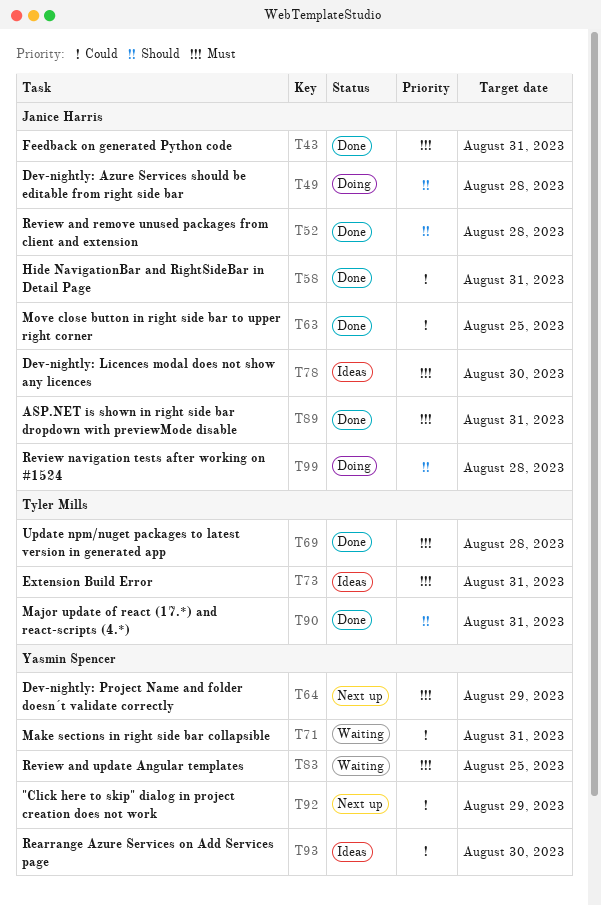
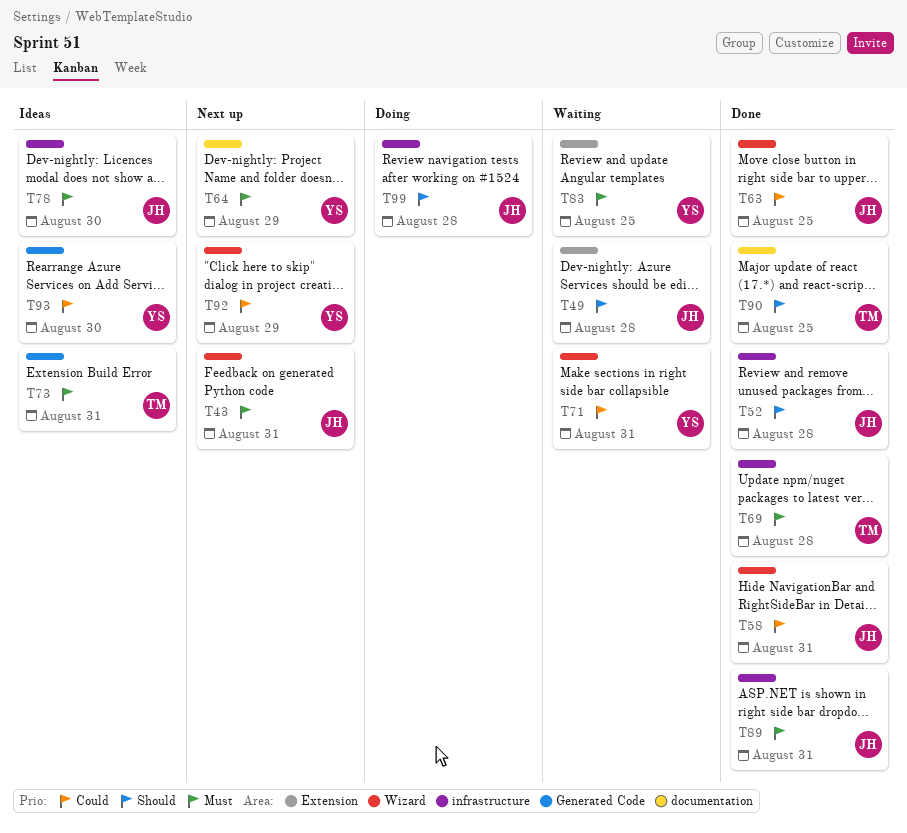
T43, status: Done -> Next up
T49, status: Doing -> Waiting
T90, due: Aug 31 -> Aug 25

